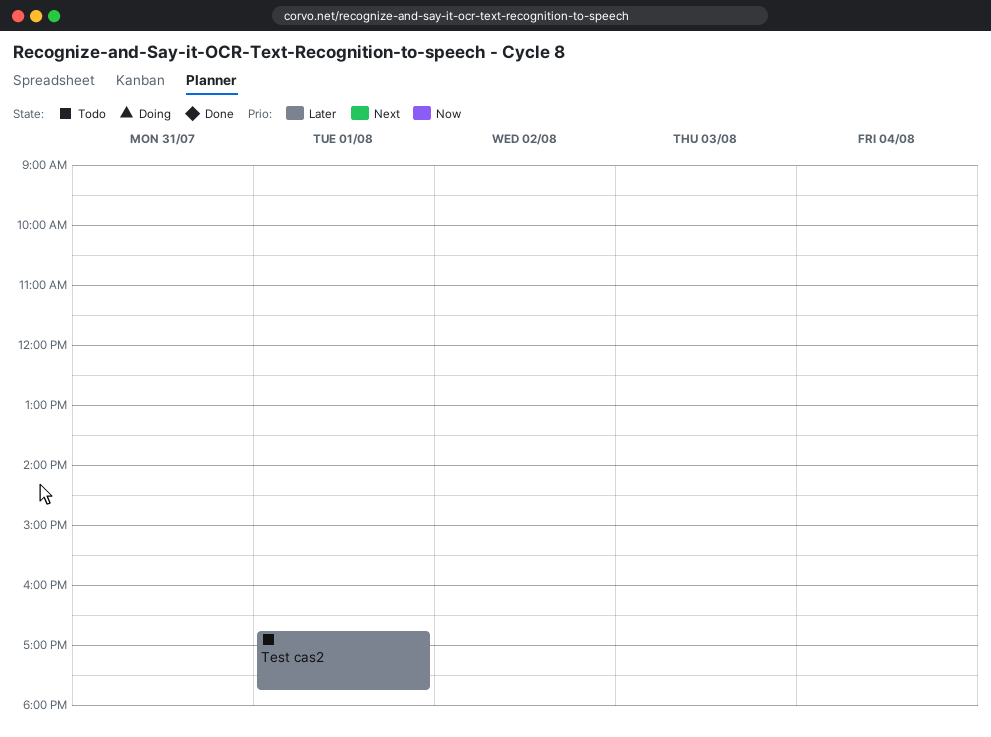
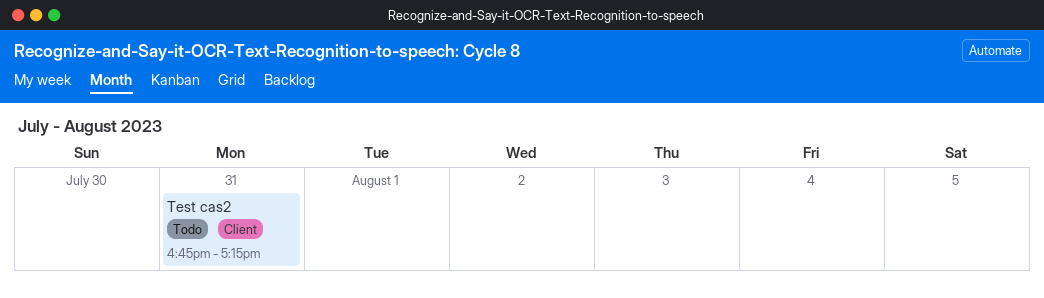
Test cas2, day: Aug 1 -> Jul 31
Test cas2, ends: 17:45 -> 17:15

